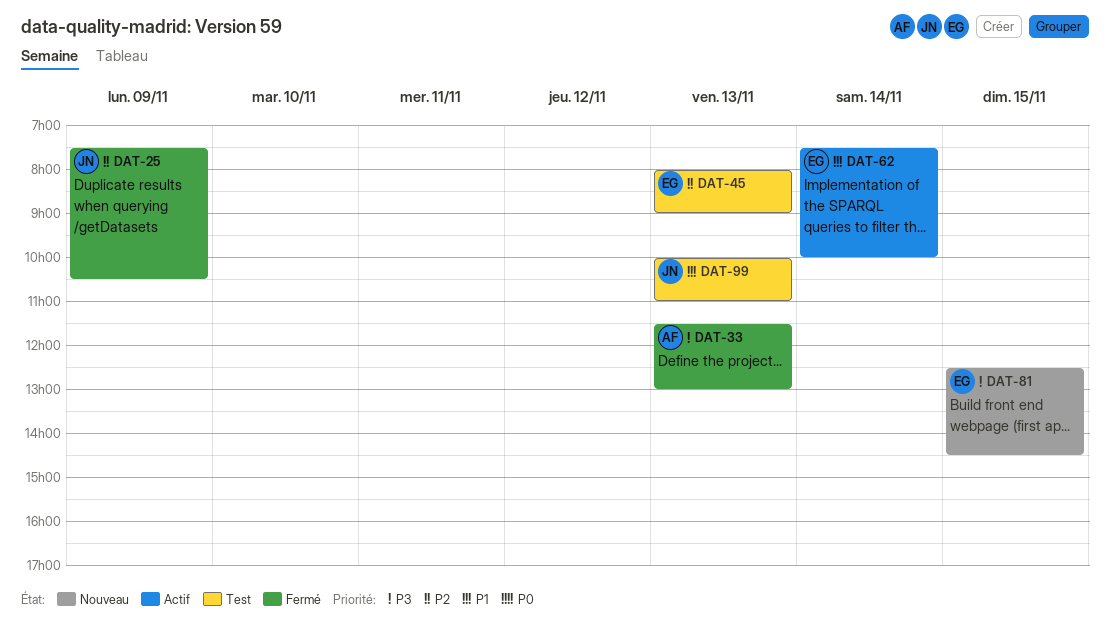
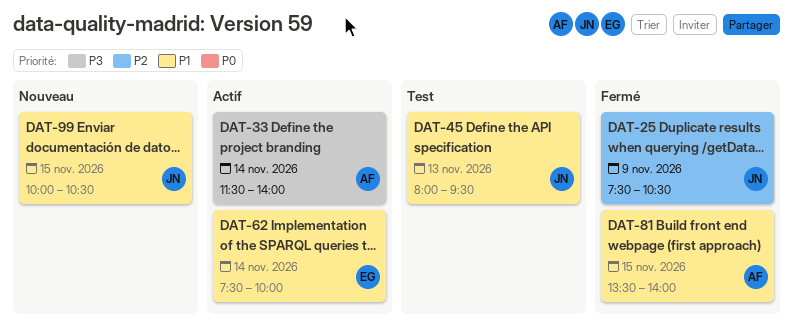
DAT-33, status: Fermé -> Actif
DAT-33, day: Nov 13 -> Nov 14
DAT-33, ends: 13:00 -> 14:00
DAT-45, owner: EG -> JN
DAT-45, priority: P2 -> P1
DAT-45, ends: 09:00 -> 09:30
DAT-81, status: Nouveau -> Fermé
DAT-81, owner: EG -> AF
DAT-81, priority: P3 -> P1
DAT-81, begins: 12:30 -> 13:30
DAT-81, ends: 14:30 -> 14:00
DAT-99, status: Test -> Nouveau
DAT-99, day: Nov 13 -> Nov 15
DAT-99, ends: 11:00 -> 10:30

